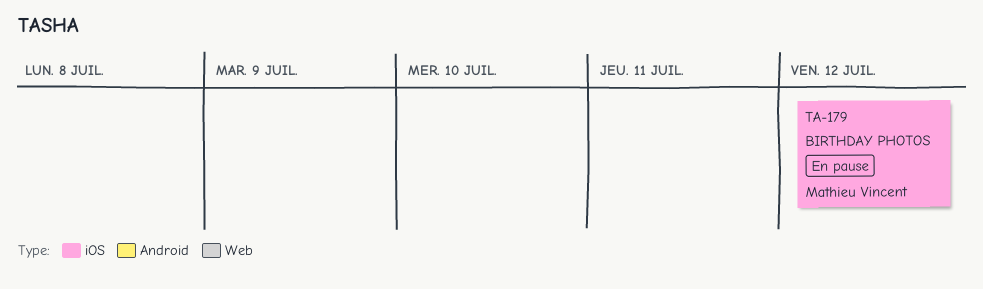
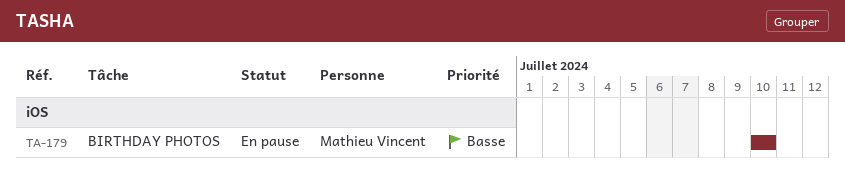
TA-179, due: Jul 12 -> Jul 10

